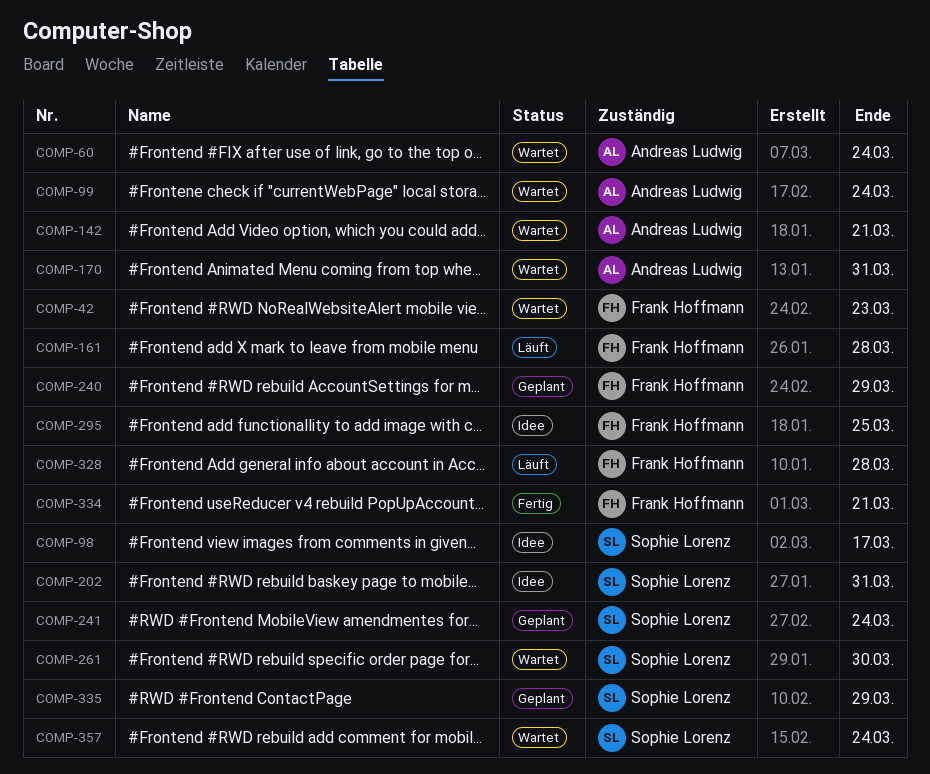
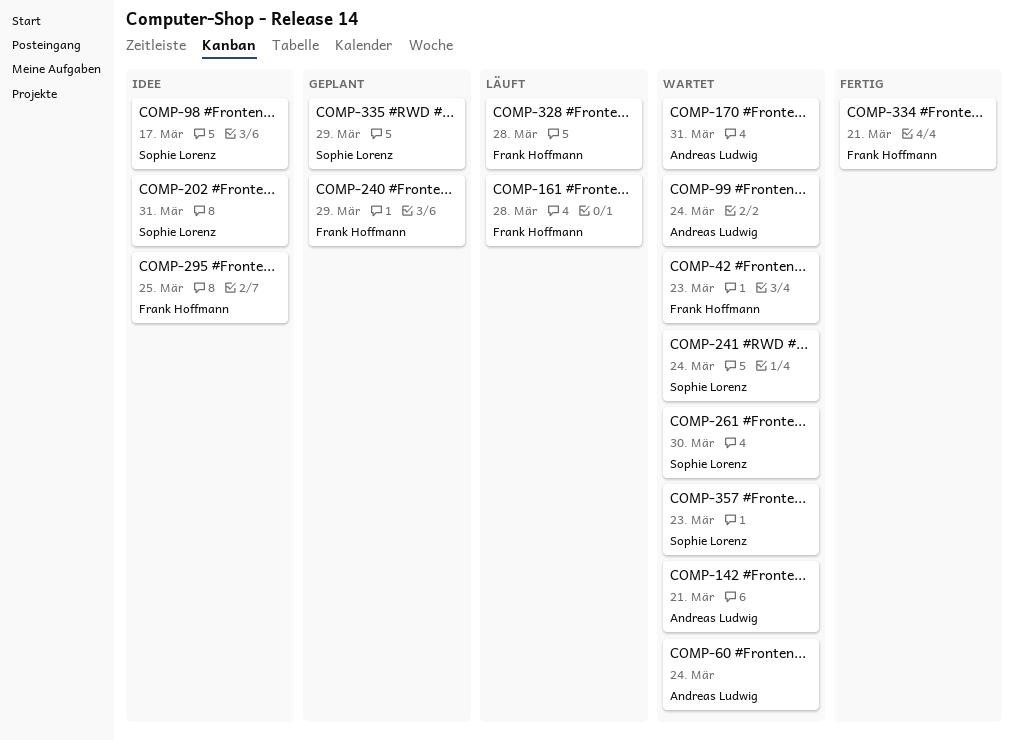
COMP-241, status: Geplant -> Wartet
COMP-357, due: Mar 24 -> Mar 23

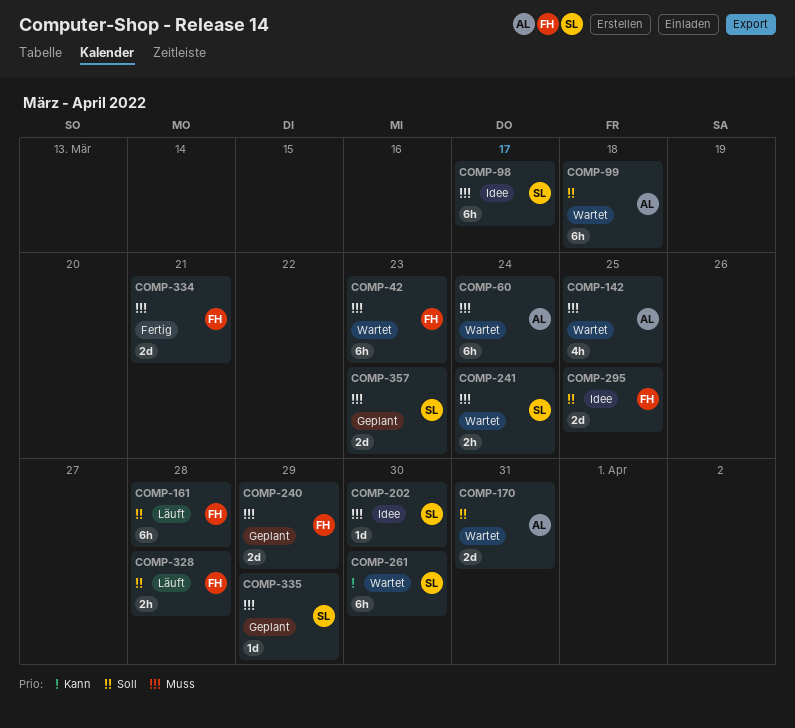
COMP-99, due: Mar 24 -> Mar 18
COMP-142, due: Mar 21 -> Mar 25
COMP-202, due: Mar 31 -> Mar 30
COMP-357, status: Wartet -> Geplant

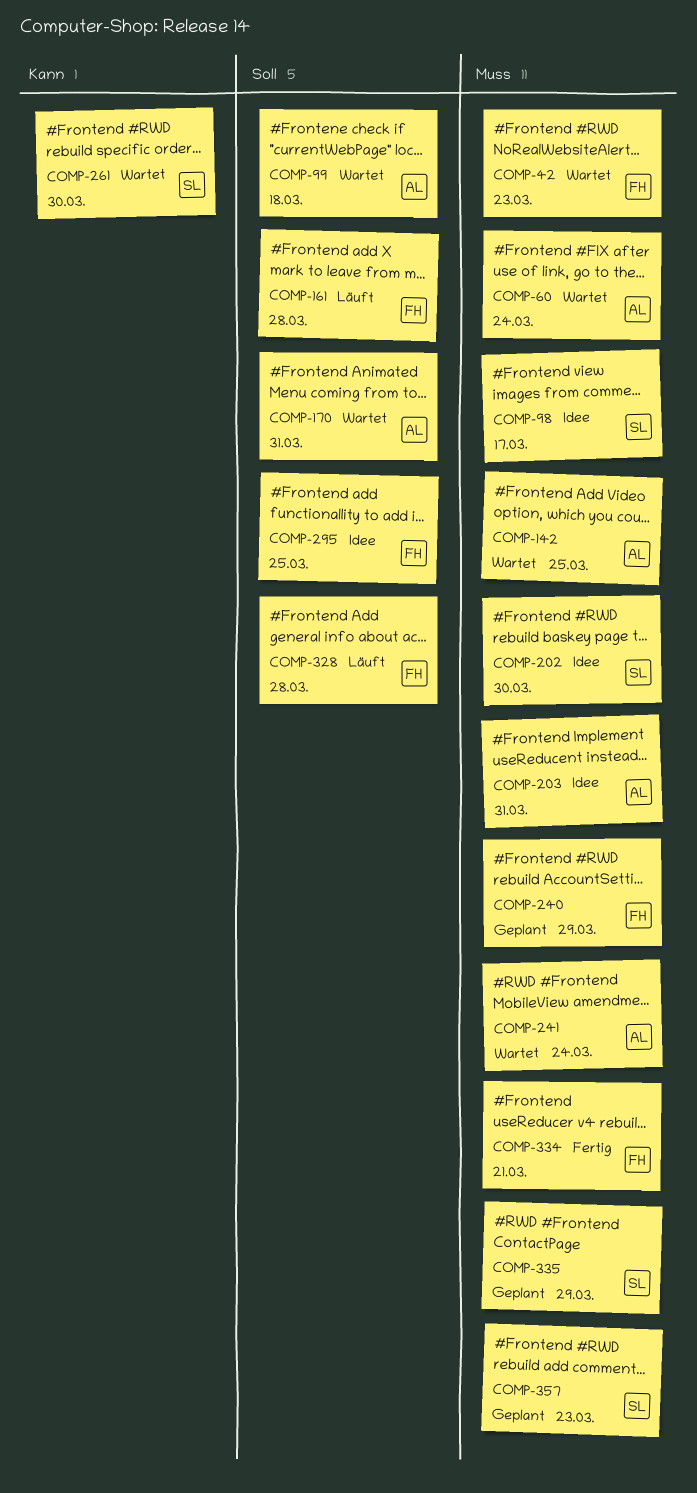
COMP-203: none -> present
COMP-241, owner: SL -> AL

